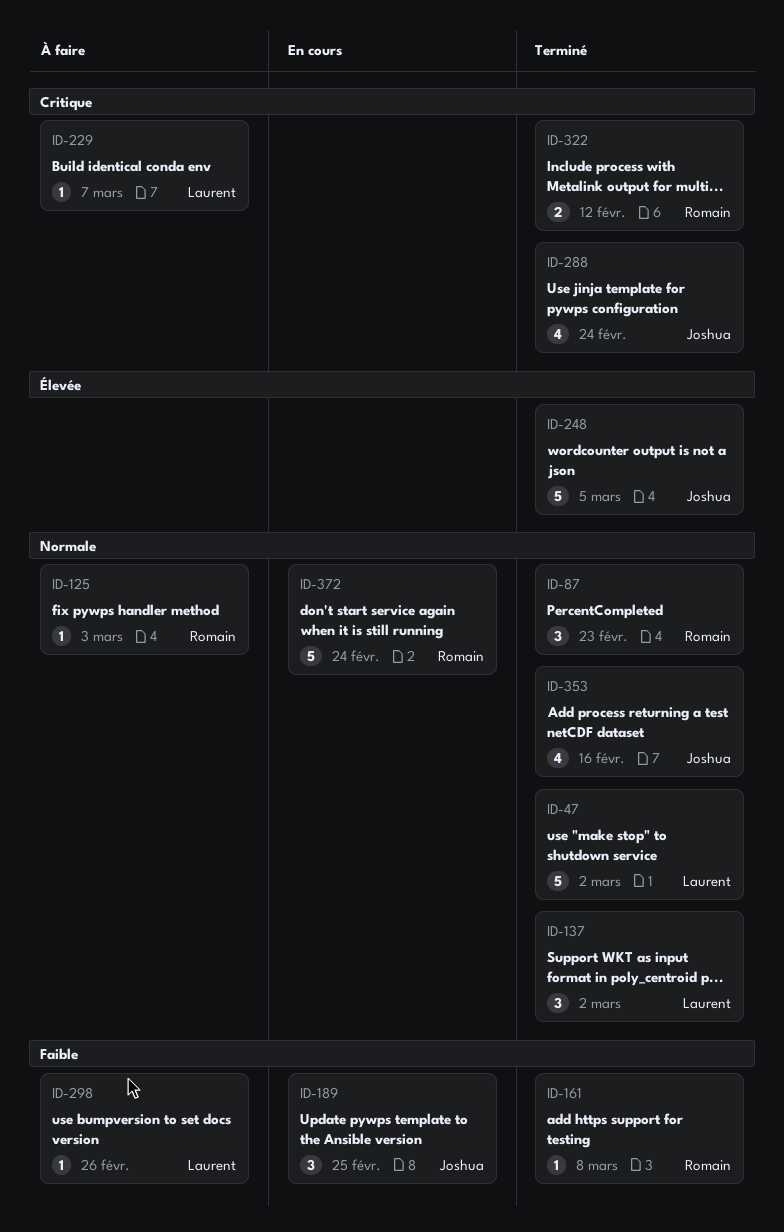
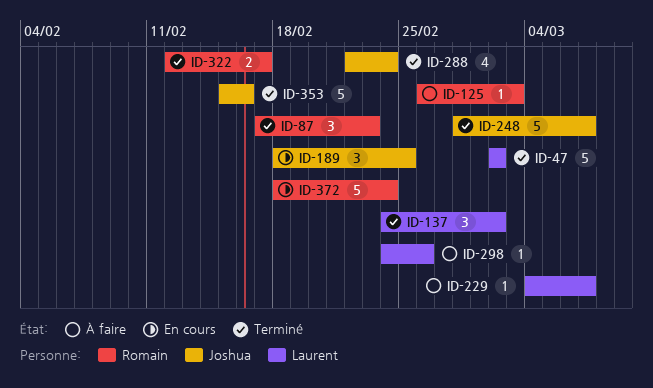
ID-161: present -> none
ID-248, due: Mar 5 -> Mar 7
ID-322, due: Feb 12 -> Feb 17
ID-353, estimate: 4 -> 5

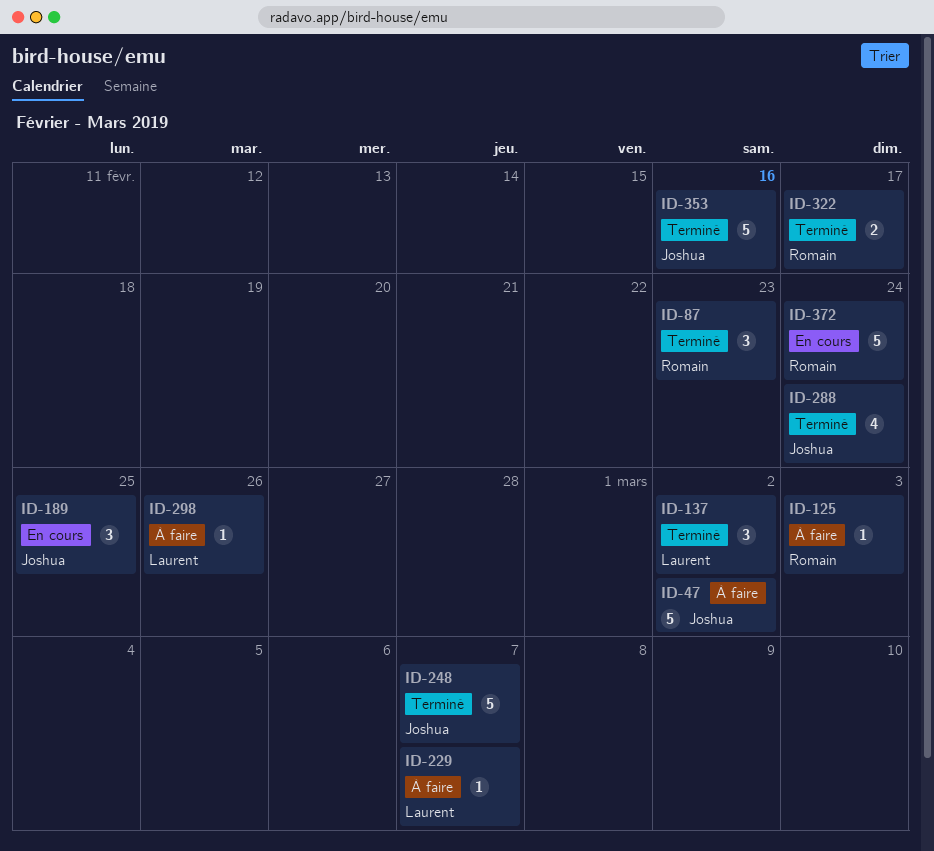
ID-47, status: Terminé -> À faire
ID-47, owner: Laurent -> Joshua

